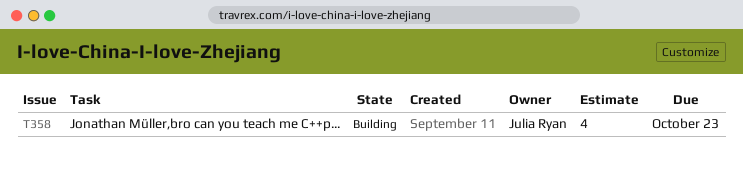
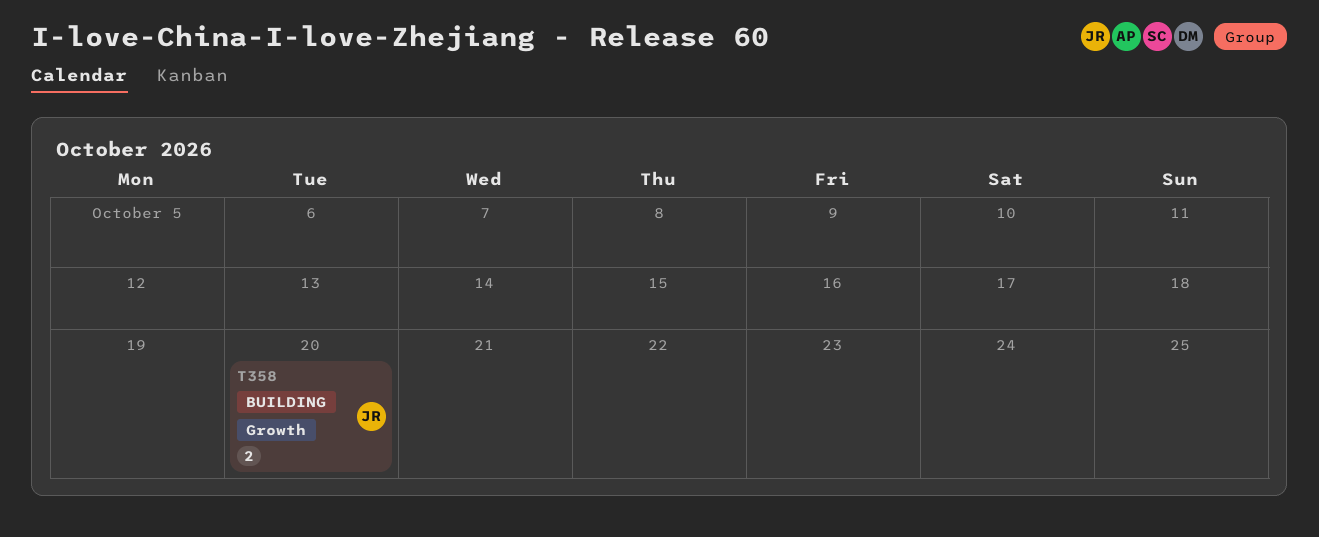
T358, estimate: 4 -> 2
T358, due: Oct 23 -> Oct 20

